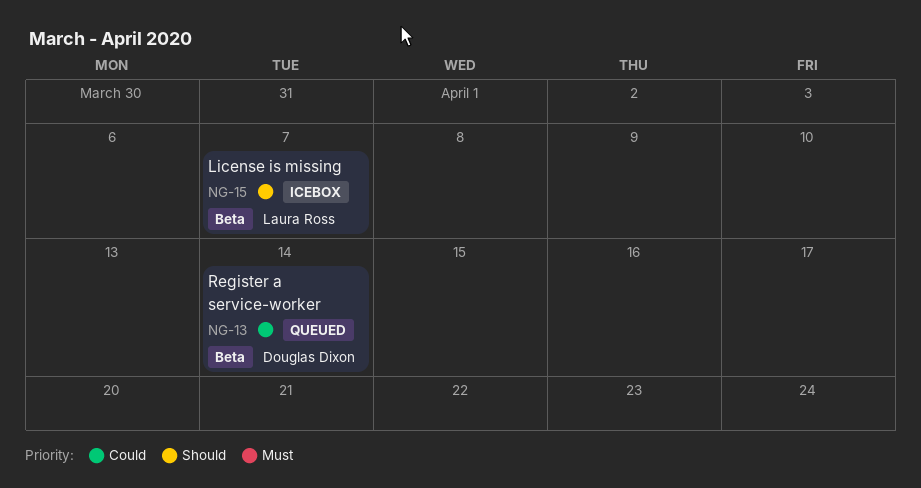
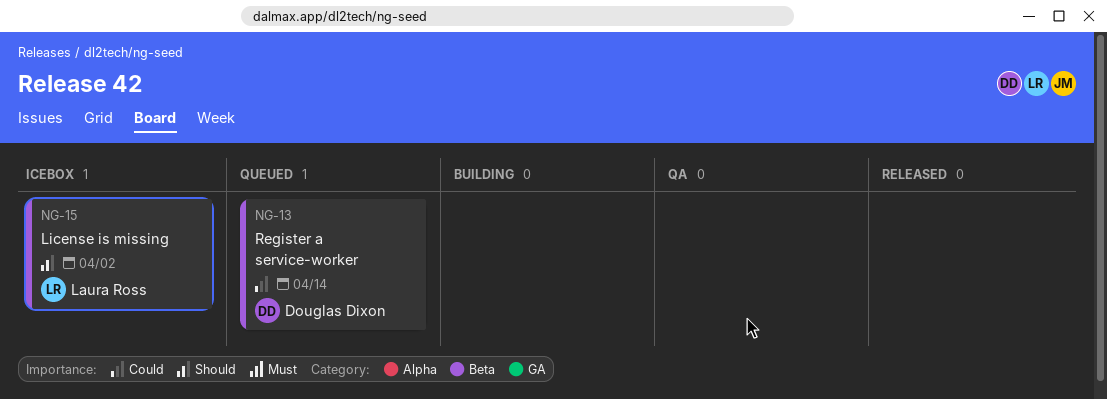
NG-15, due: Apr 7 -> Apr 2

